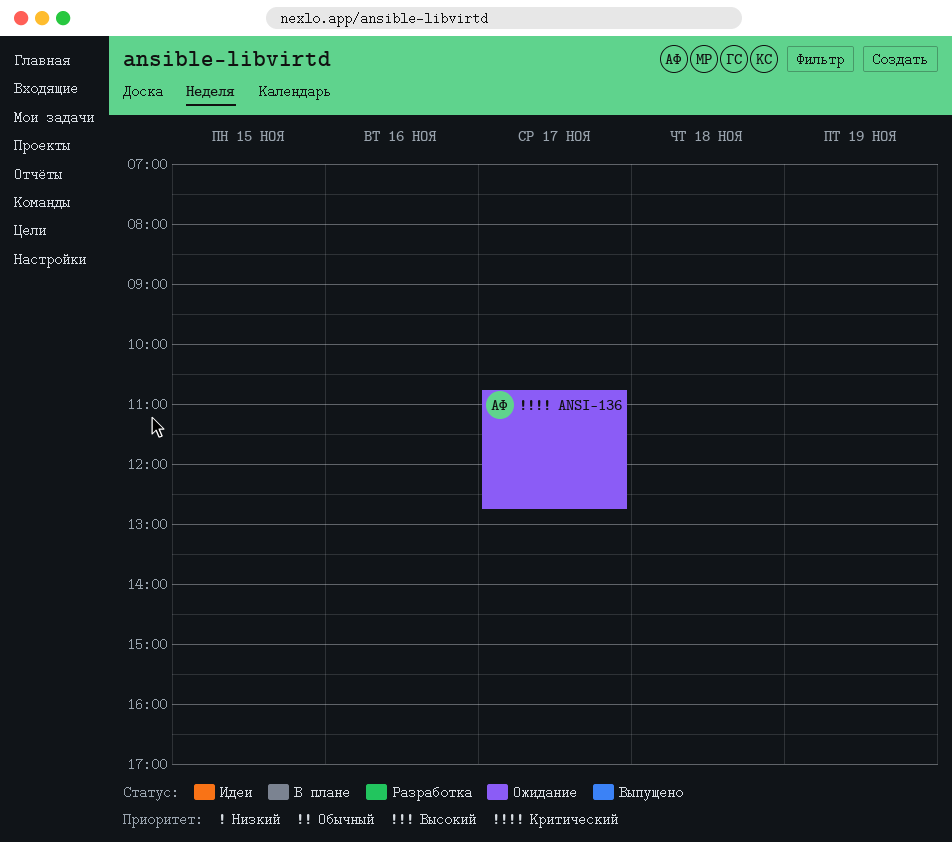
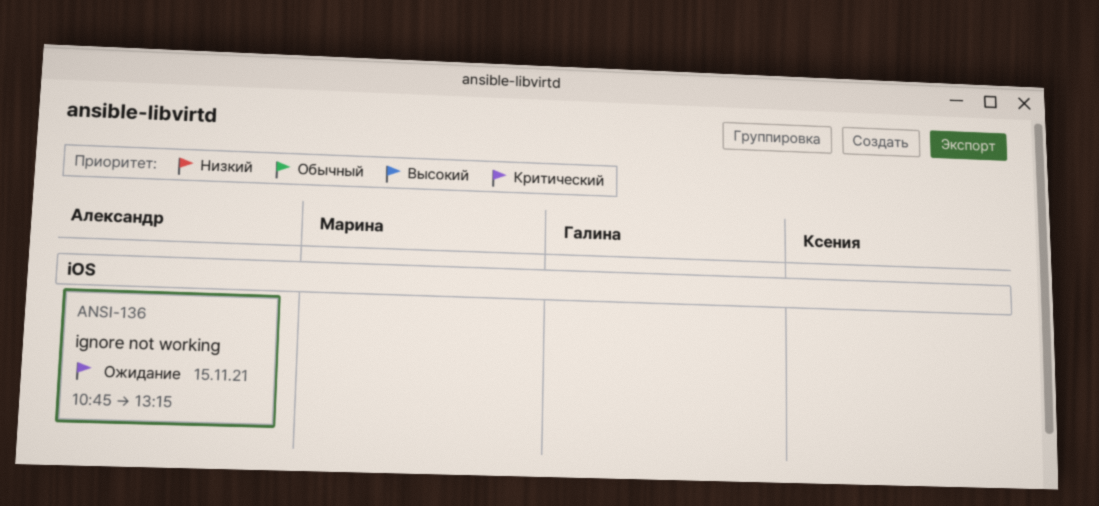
ANSI-136, day: Nov 17 -> Nov 15
ANSI-136, ends: 12:45 -> 13:15

